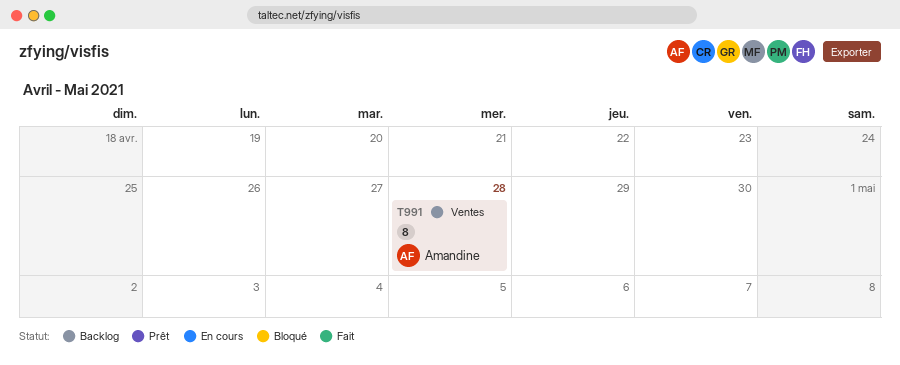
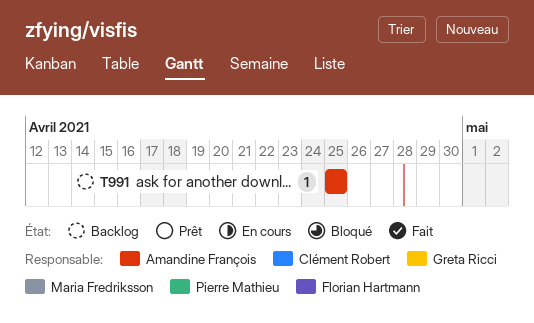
T991, estimate: 8 -> 1
T991, due: Apr 28 -> Apr 25

